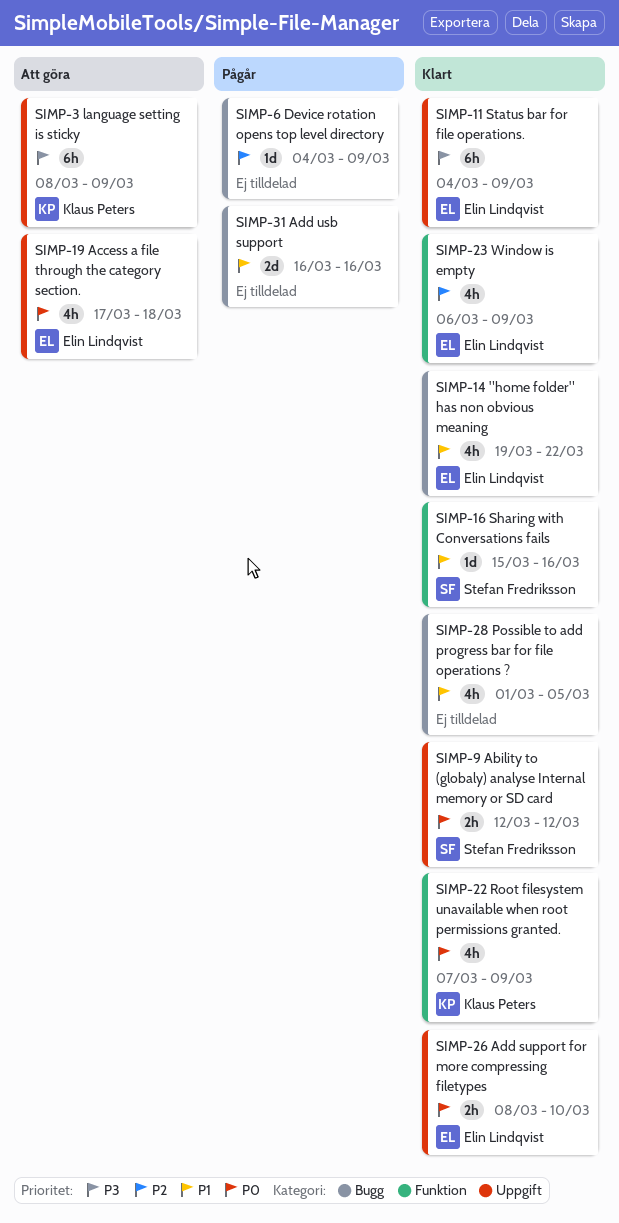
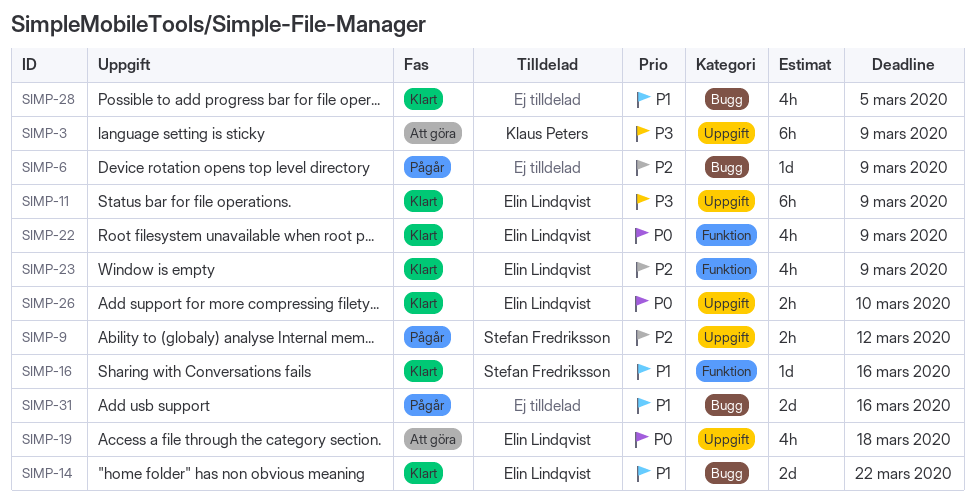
SIMP-9, status: Klart -> Pågår
SIMP-9, priority: P0 -> P2
SIMP-14, estimate: 4h -> 2d
SIMP-22, owner: Klaus Peters -> Elin Lindqvist

